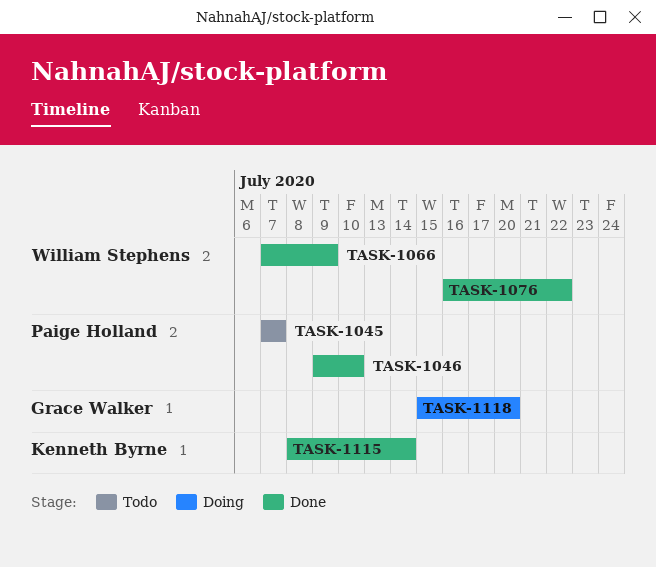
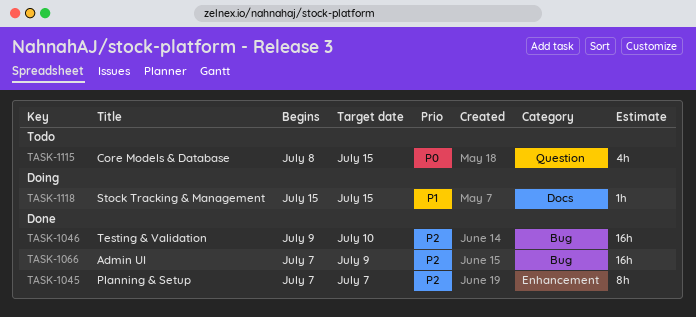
TASK-1045, status: Todo -> Done
TASK-1076: present -> none
TASK-1115, status: Done -> Todo
TASK-1115, due: Jul 14 -> Jul 15
TASK-1118, due: Jul 20 -> Jul 15

